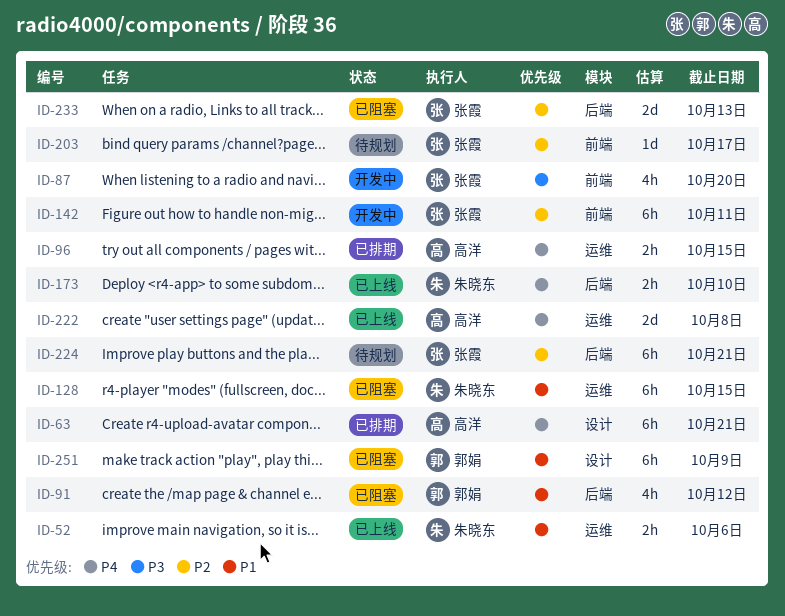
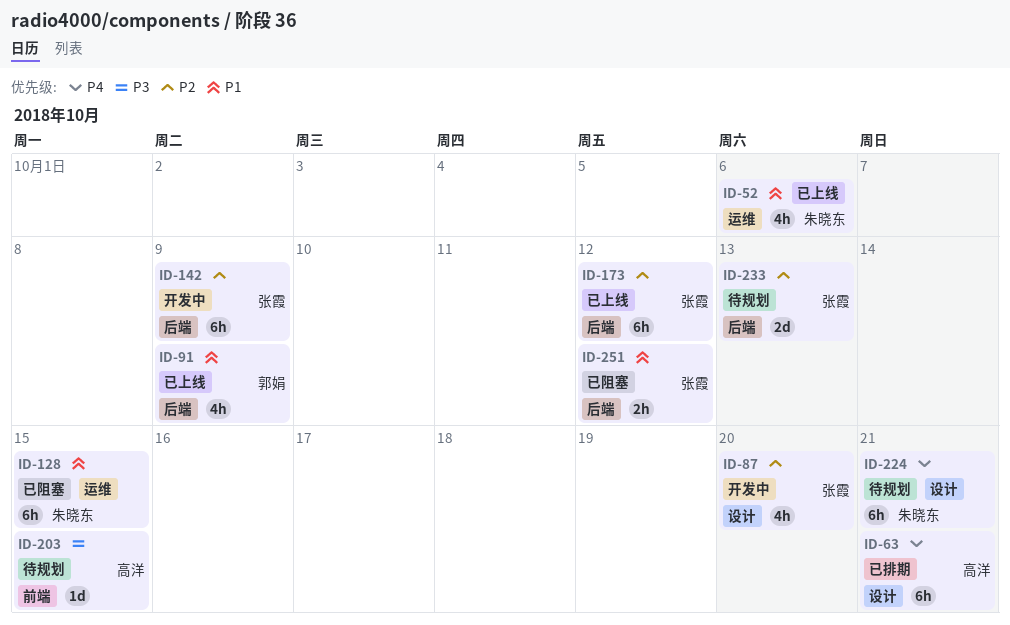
ID-52, estimate: 2h -> 4h
ID-87, priority: P3 -> P2
ID-87, label: 前端 -> 设计
ID-91, status: 已阻塞 -> 已上线
ID-91, due: Oct 12 -> Oct 9
ID-96: present -> none
ID-142, label: 前端 -> 后端
ID-142, due: Oct 11 -> Oct 9
ID-173, owner: 朱晓东 -> 张霞
ID-173, priority: P4 -> P2
ID-173, estimate: 2h -> 6h
ID-173, due: Oct 10 -> Oct 12
ID-203, owner: 张霞 -> 高洋
ID-203, priority: P2 -> P3
ID-203, due: Oct 17 -> Oct 15
ID-222: present -> none
ID-224, owner: 张霞 -> 朱晓东
ID-224, priority: P2 -> P4
ID-224, label: 后端 -> 设计
ID-233, status: 已阻塞 -> 待规划
ID-251, owner: 郭娟 -> 张霞
ID-251, label: 设计 -> 后端
ID-251, estimate: 6h -> 2h
ID-251, due: Oct 9 -> Oct 12

